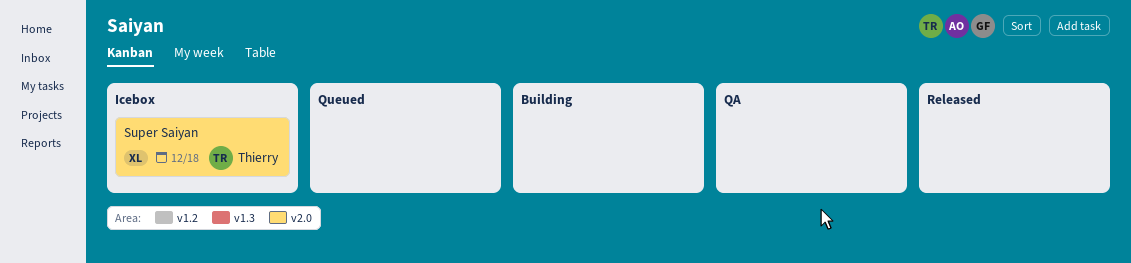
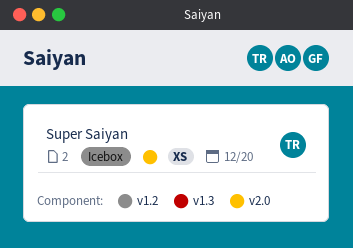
Super Saiyan, estimate: XL -> XS
Super Saiyan, due: Dec 18 -> Dec 20

